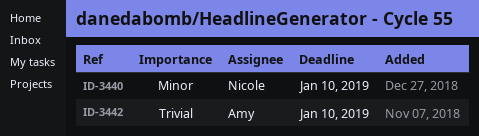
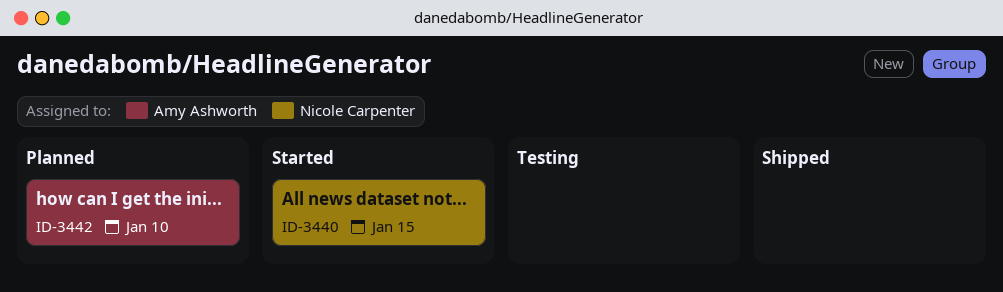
ID-3440, due: Jan 10 -> Jan 15

